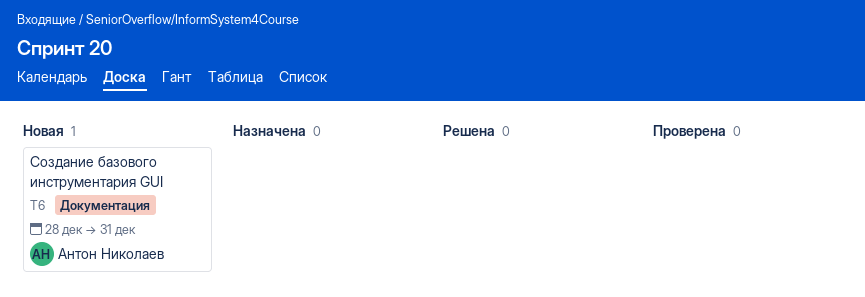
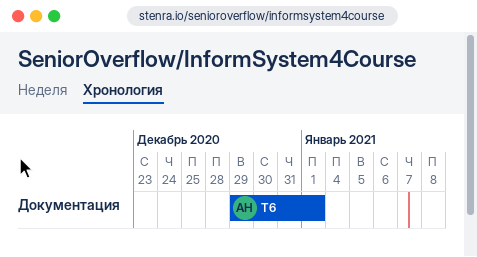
T6, start: Dec 28 -> Dec 29
T6, due: Dec 31 -> Jan 1

